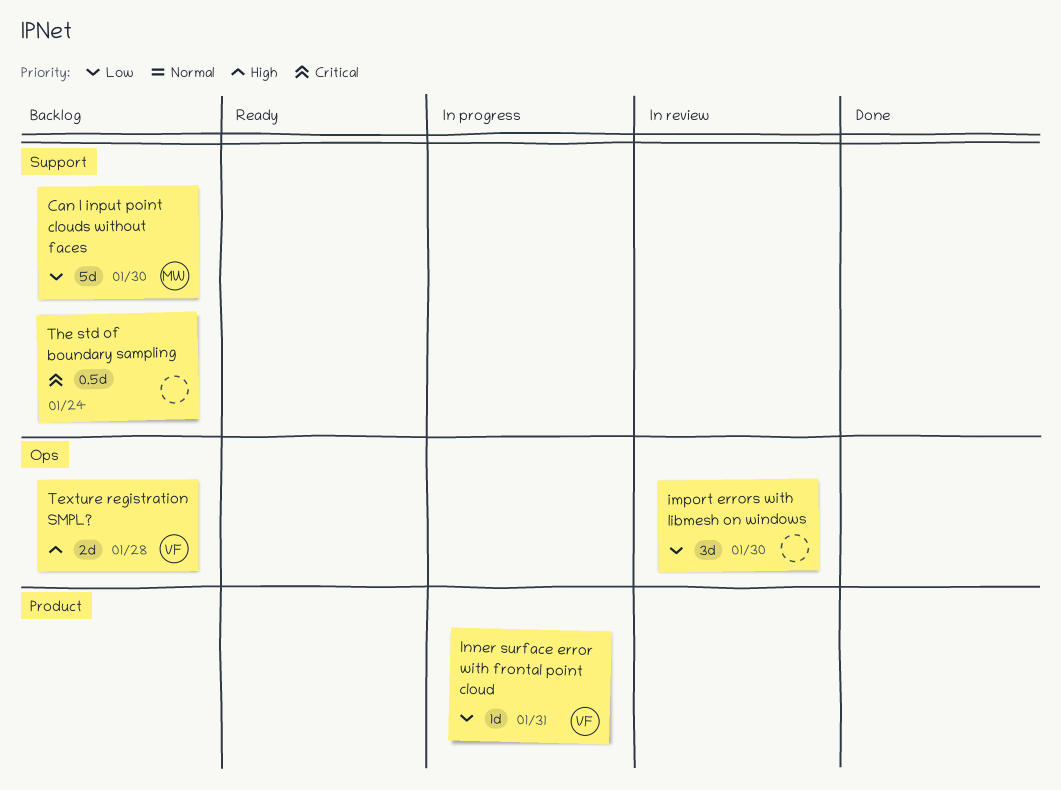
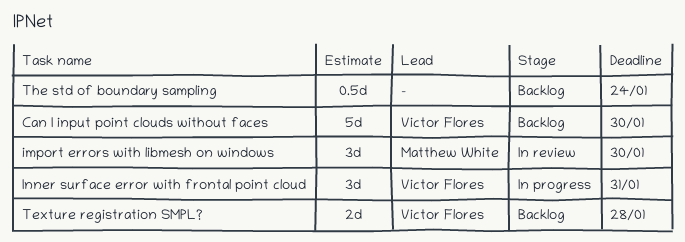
Can I input point clouds without faces, owner: Matthew White -> Victor Flores
import errors with libmesh on windows, owner: none -> Matthew White
Inner surface error with frontal point cloud, estimate: 1d -> 3d

